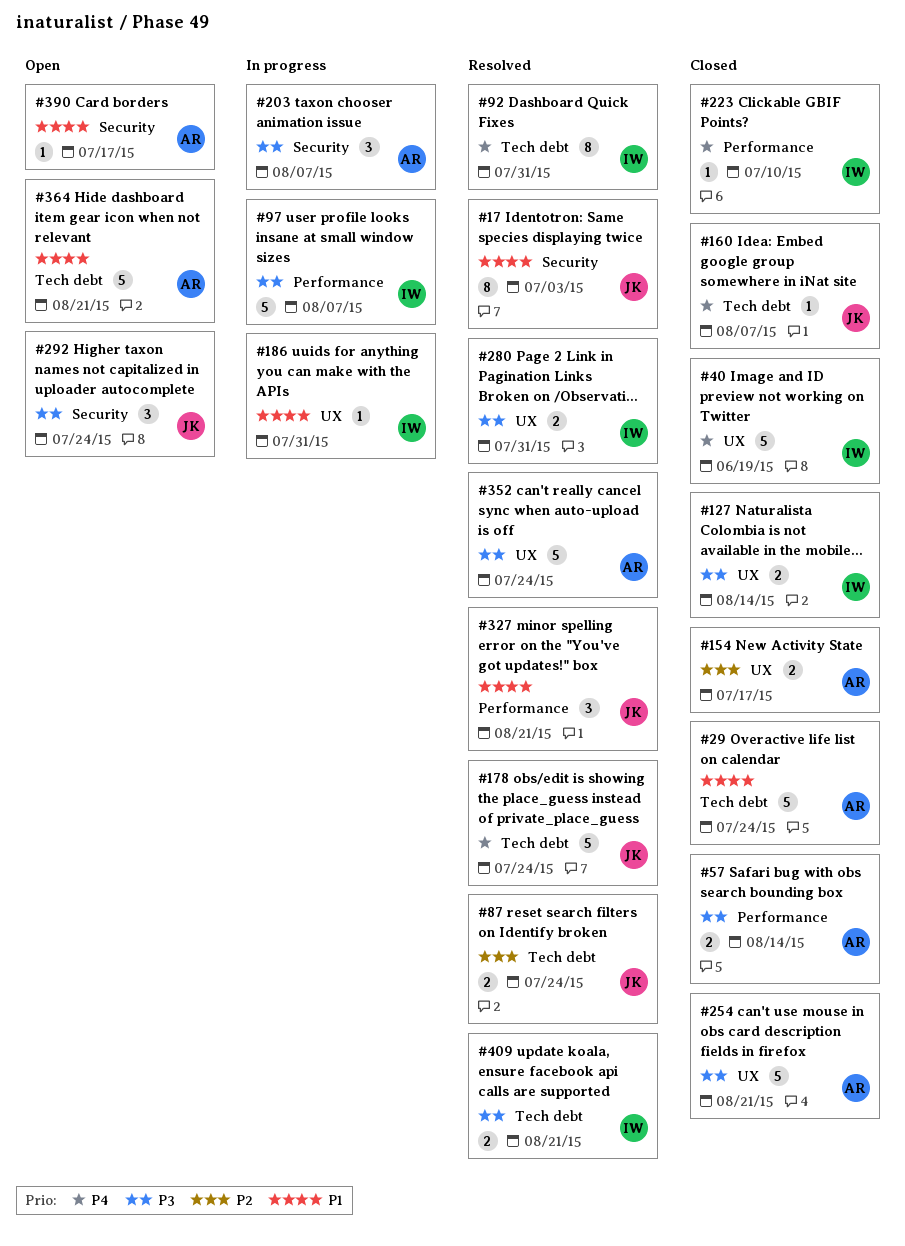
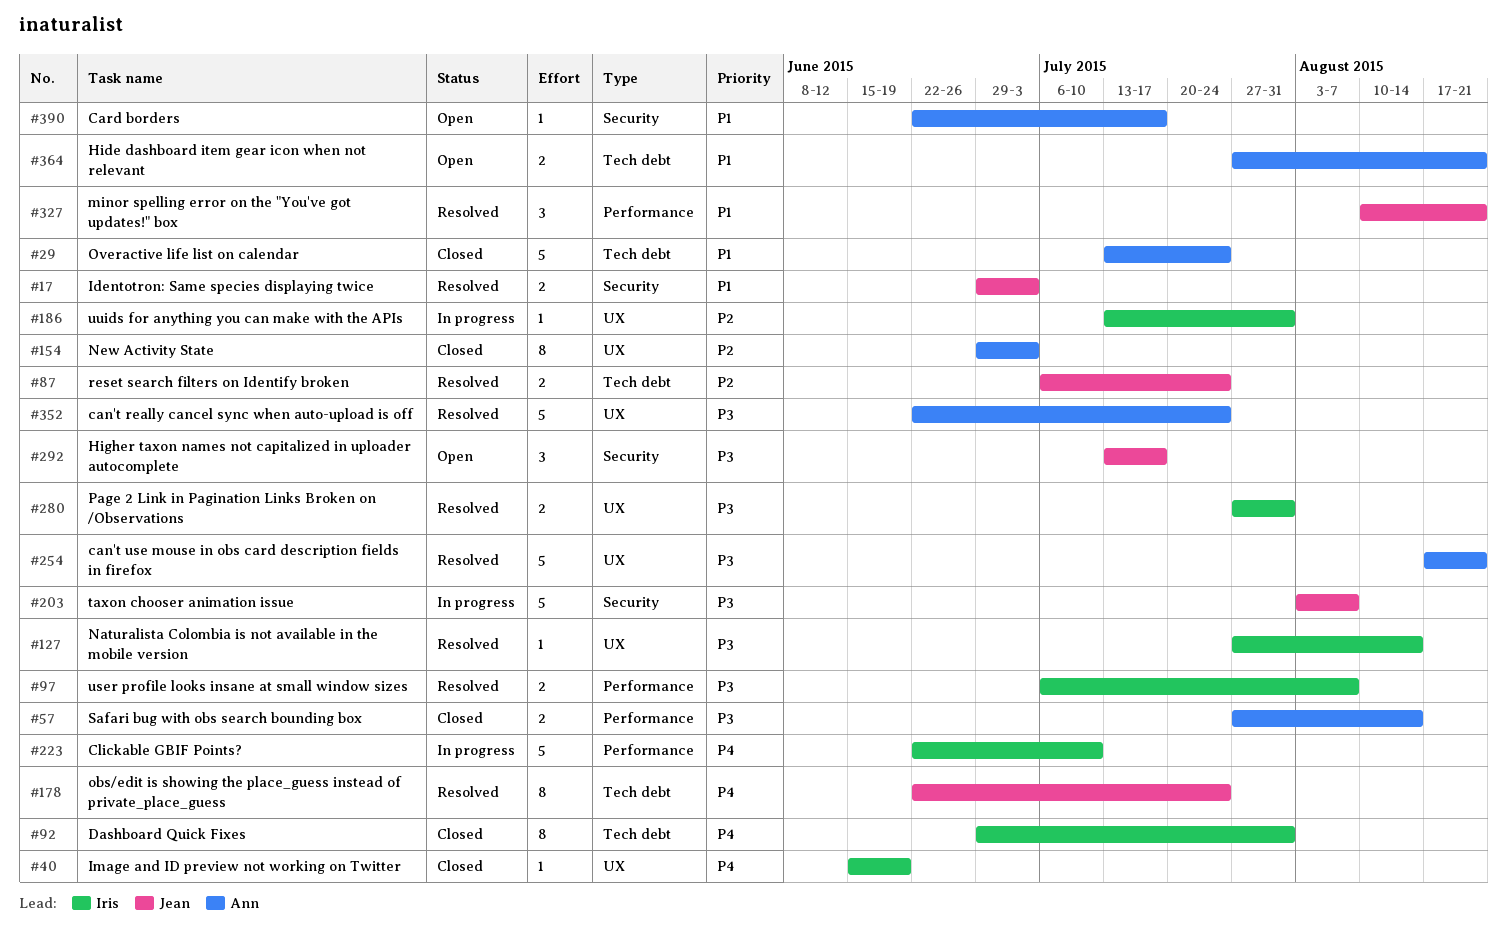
#17, estimate: 8 -> 2
#40, estimate: 5 -> 1
#92, status: Resolved -> Closed
#97, status: In progress -> Resolved
#97, estimate: 5 -> 2
#127, status: Closed -> Resolved
#127, estimate: 2 -> 1
#154, estimate: 2 -> 8
#154, due: Jul 17 -> Jul 3
#160: present -> none
#178, estimate: 5 -> 8
#186, priority: P1 -> P2
#203, owner: Ann -> Jean
#203, estimate: 3 -> 5
#223, status: Closed -> In progress
#223, estimate: 1 -> 5
#254, status: Closed -> Resolved
#292, due: Jul 24 -> Jul 17
#364, estimate: 5 -> 2
#409: present -> none

